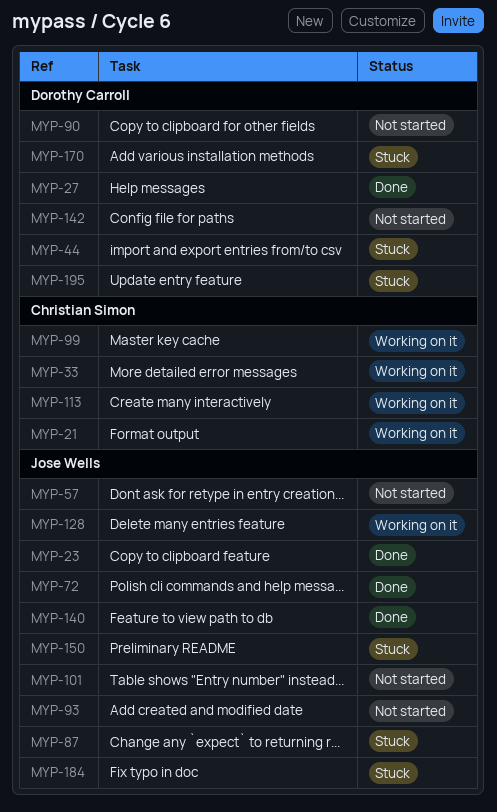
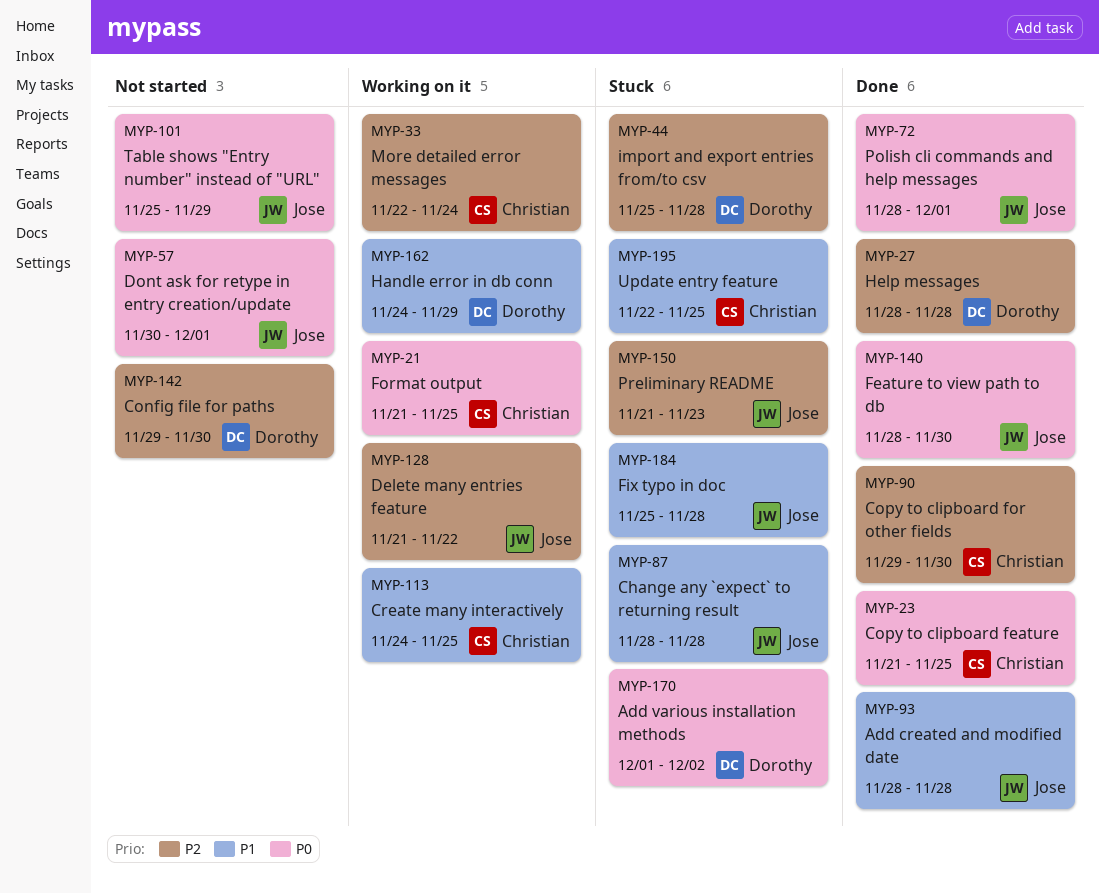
MYP-23, owner: Jose Wells -> Christian Simon
MYP-90, status: Not started -> Done
MYP-90, owner: Dorothy Carroll -> Christian Simon
MYP-93, status: Not started -> Done
MYP-99: present -> none
MYP-162: none -> present
MYP-195, owner: Dorothy Carroll -> Christian Simon

